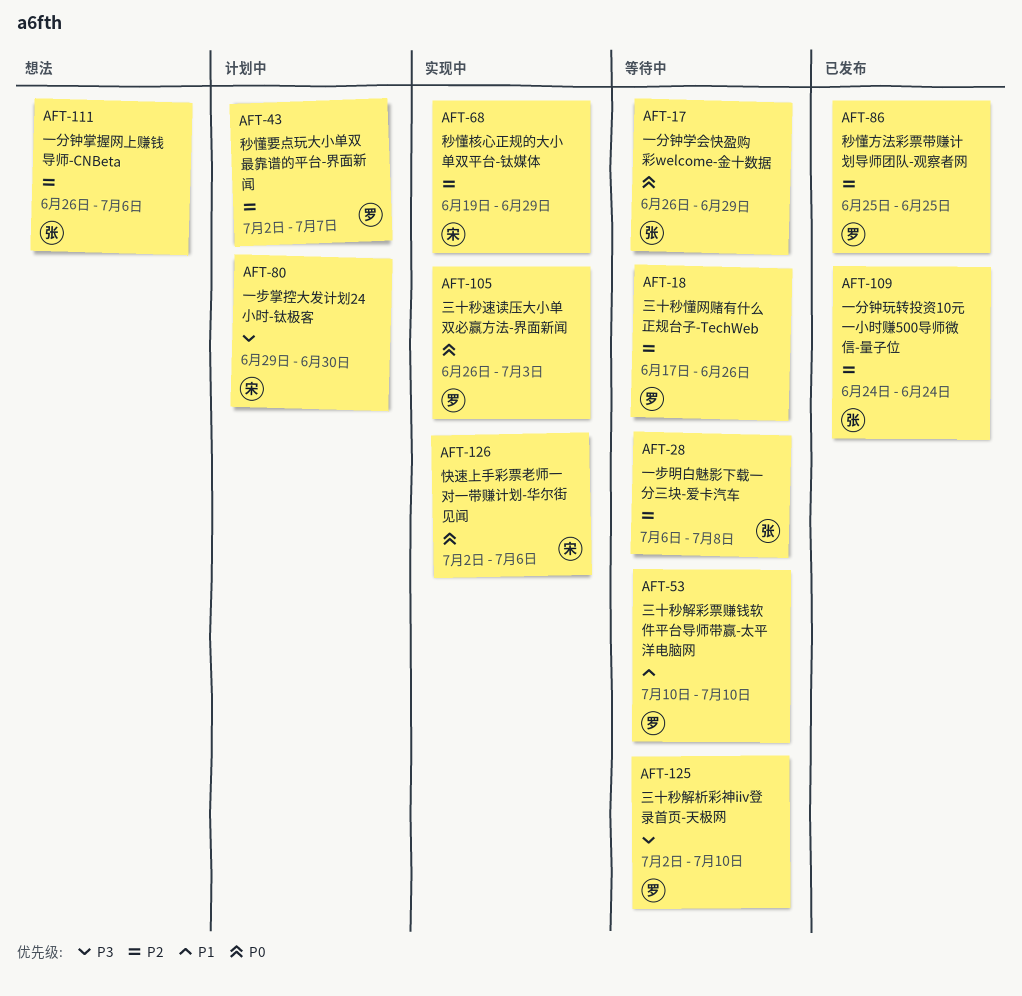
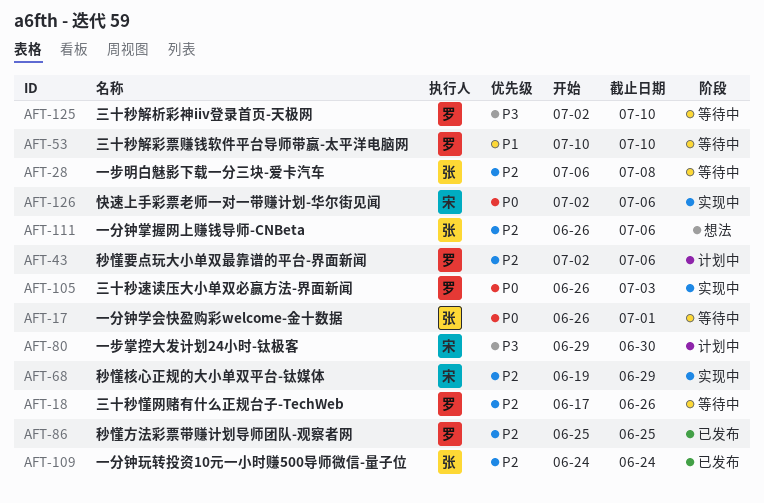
AFT-17, due: Jun 29 -> Jul 1
AFT-43, due: Jul 7 -> Jul 6

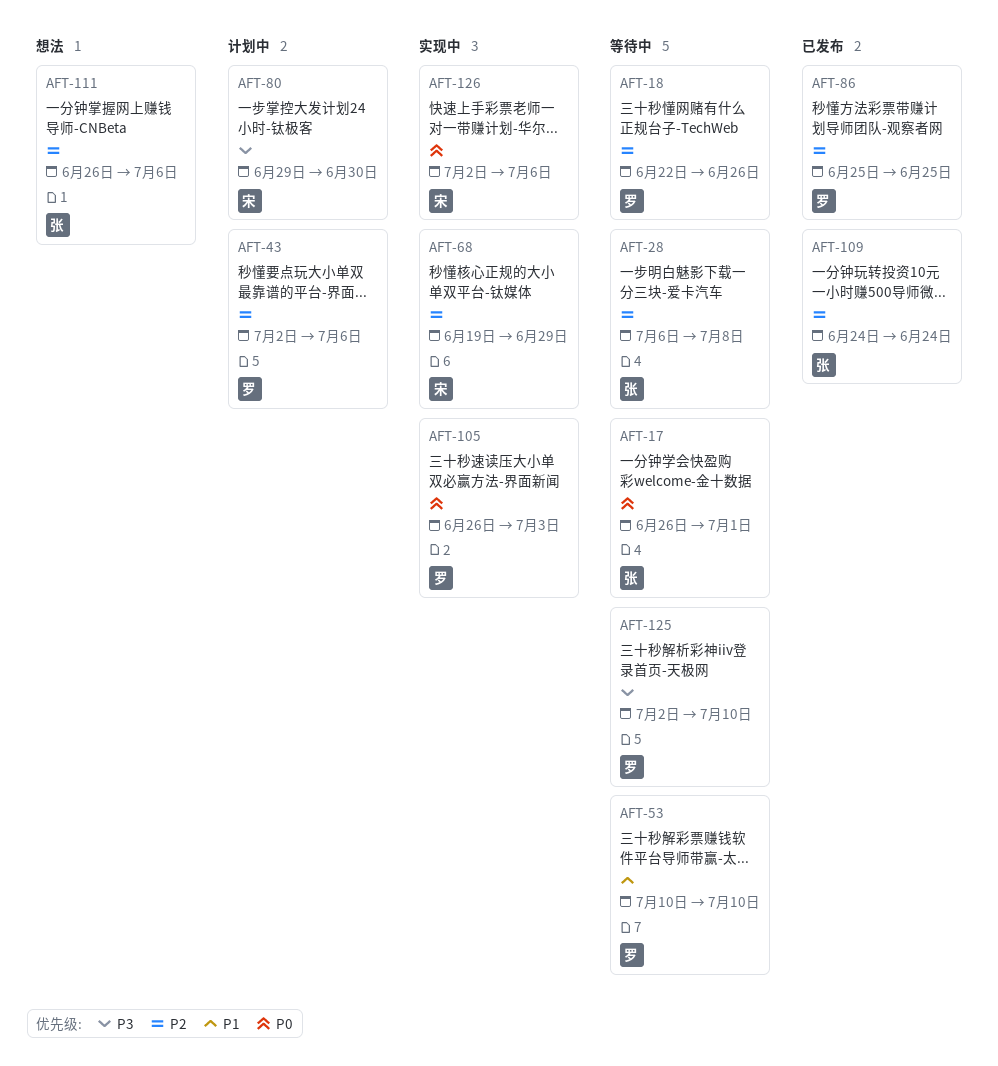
AFT-18, start: Jun 17 -> Jun 22

